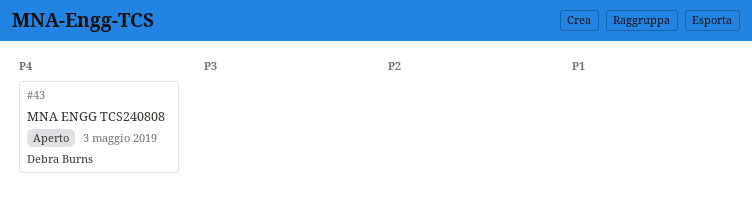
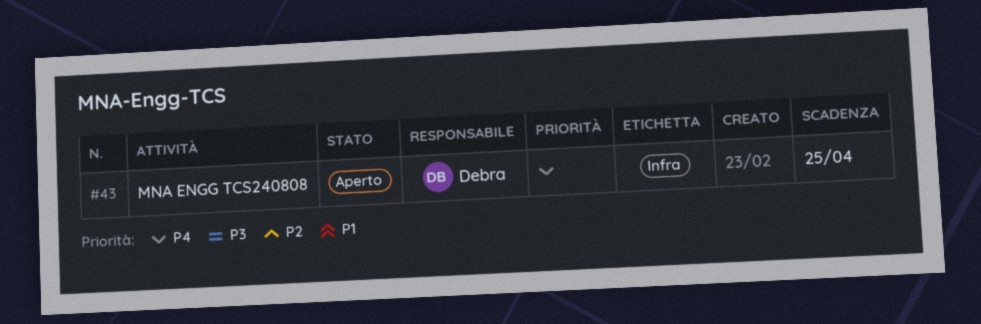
#43, due: May 3 -> Apr 25

